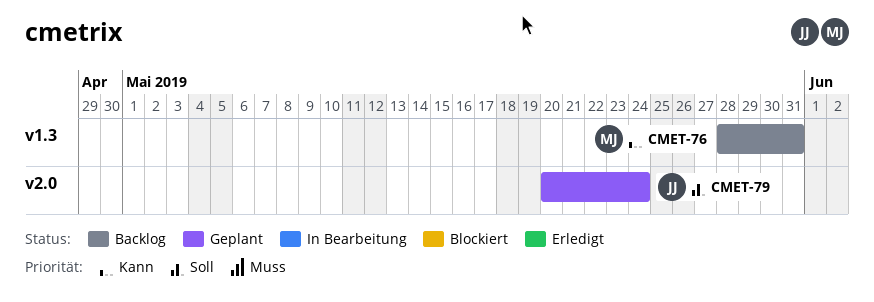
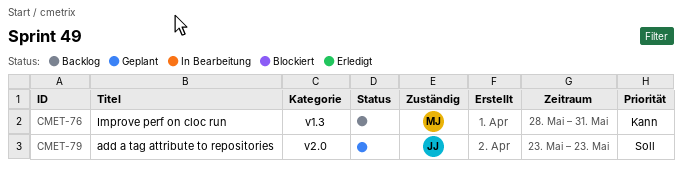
CMET-79, start: May 20 -> May 23
CMET-79, due: May 24 -> May 23

